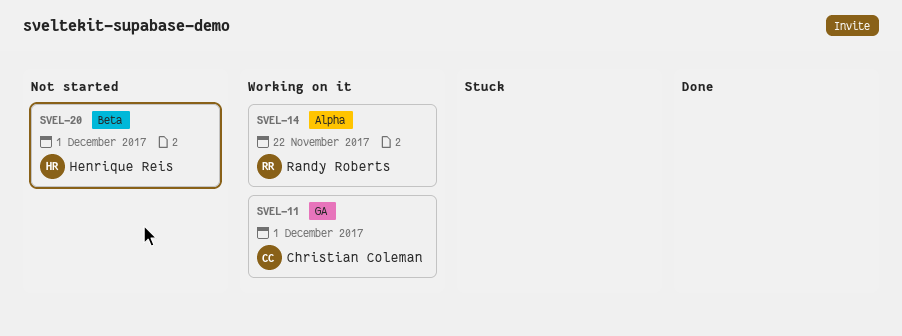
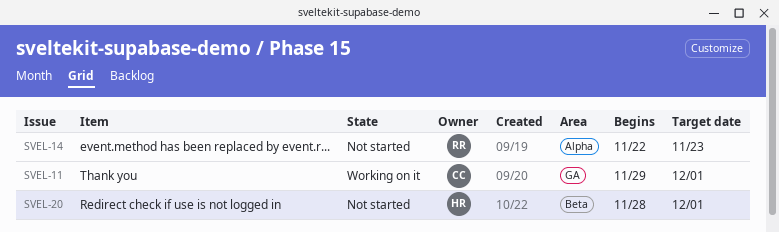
SVEL-14, status: Working on it -> Not started
SVEL-14, due: Nov 22 -> Nov 23

